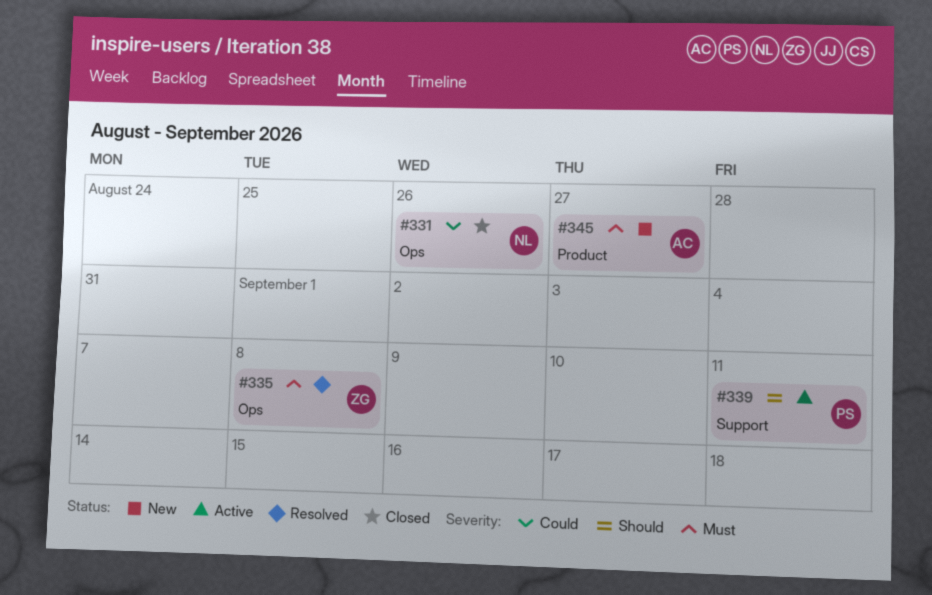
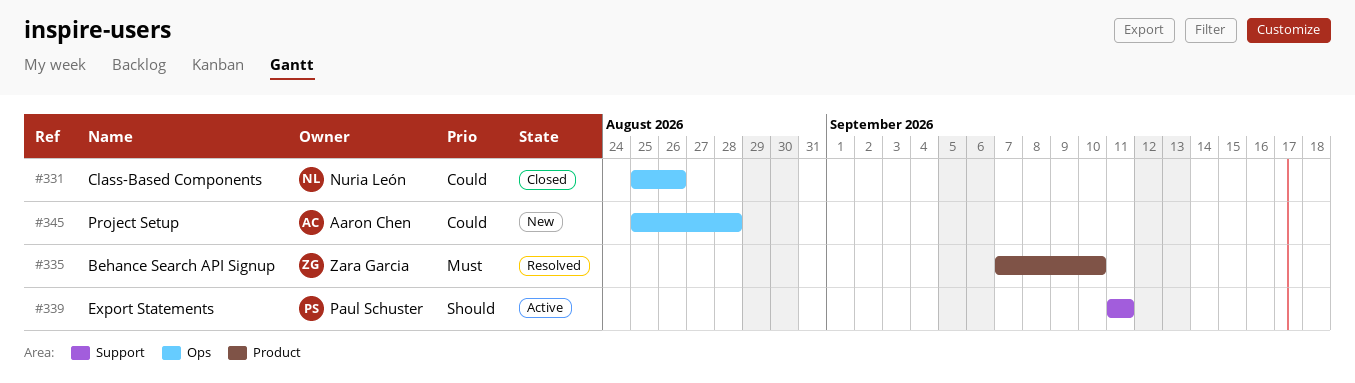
#335, label: Ops -> Product
#335, due: Sep 8 -> Sep 10
#345, priority: Must -> Could
#345, label: Product -> Ops
#345, due: Aug 27 -> Aug 28

